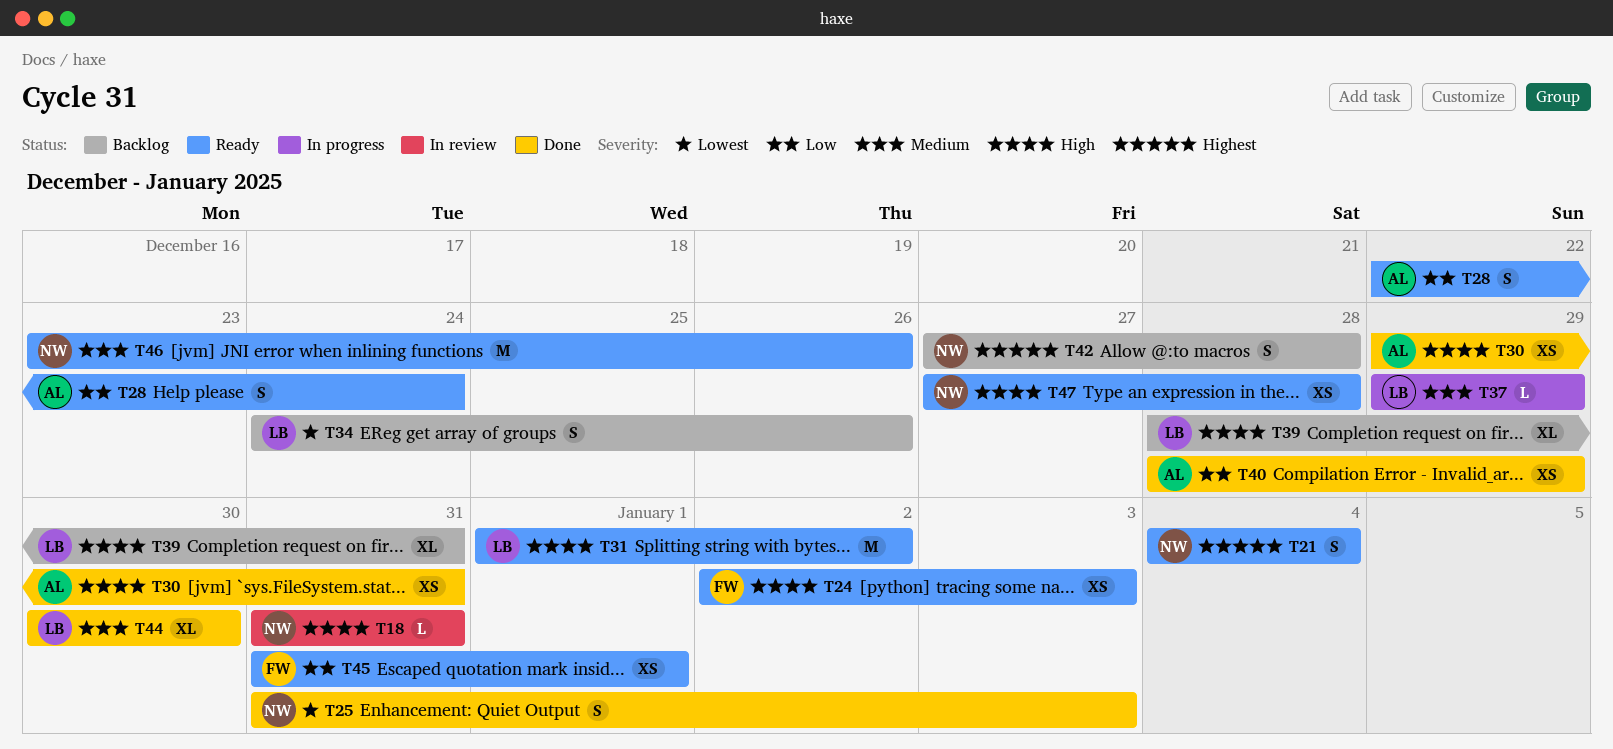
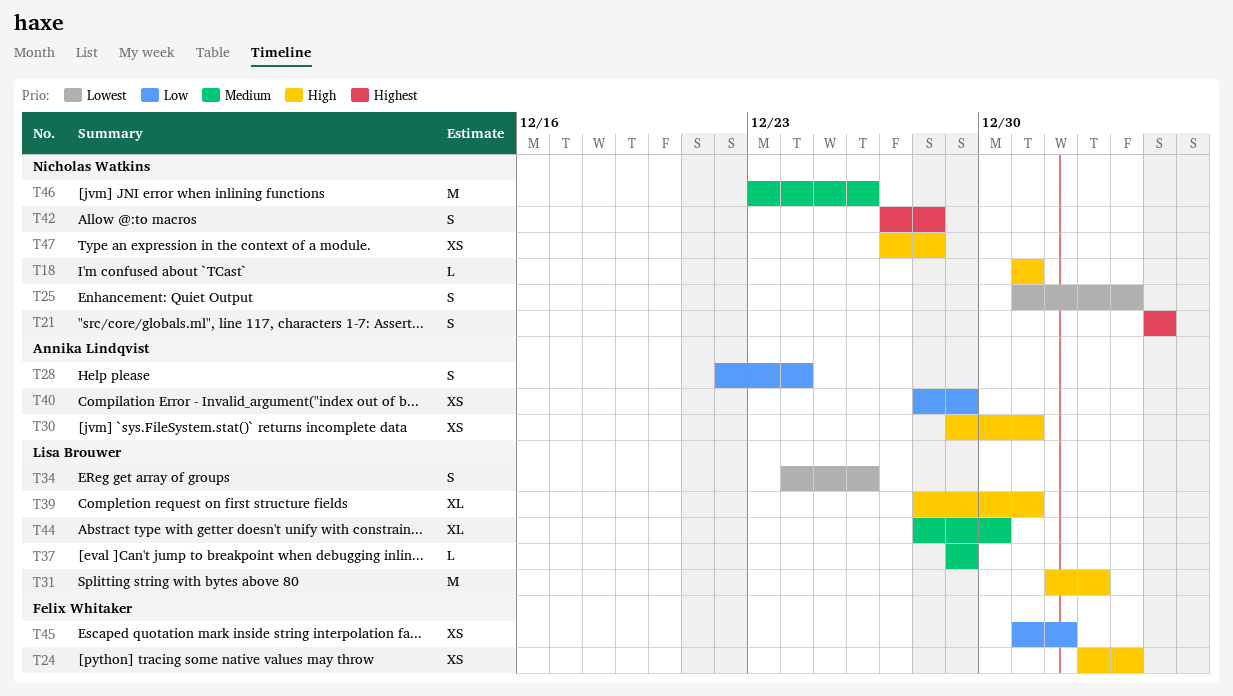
T44, start: Dec 30 -> Dec 28

